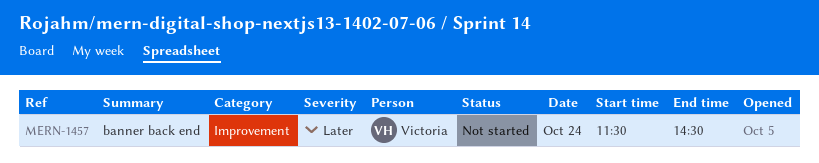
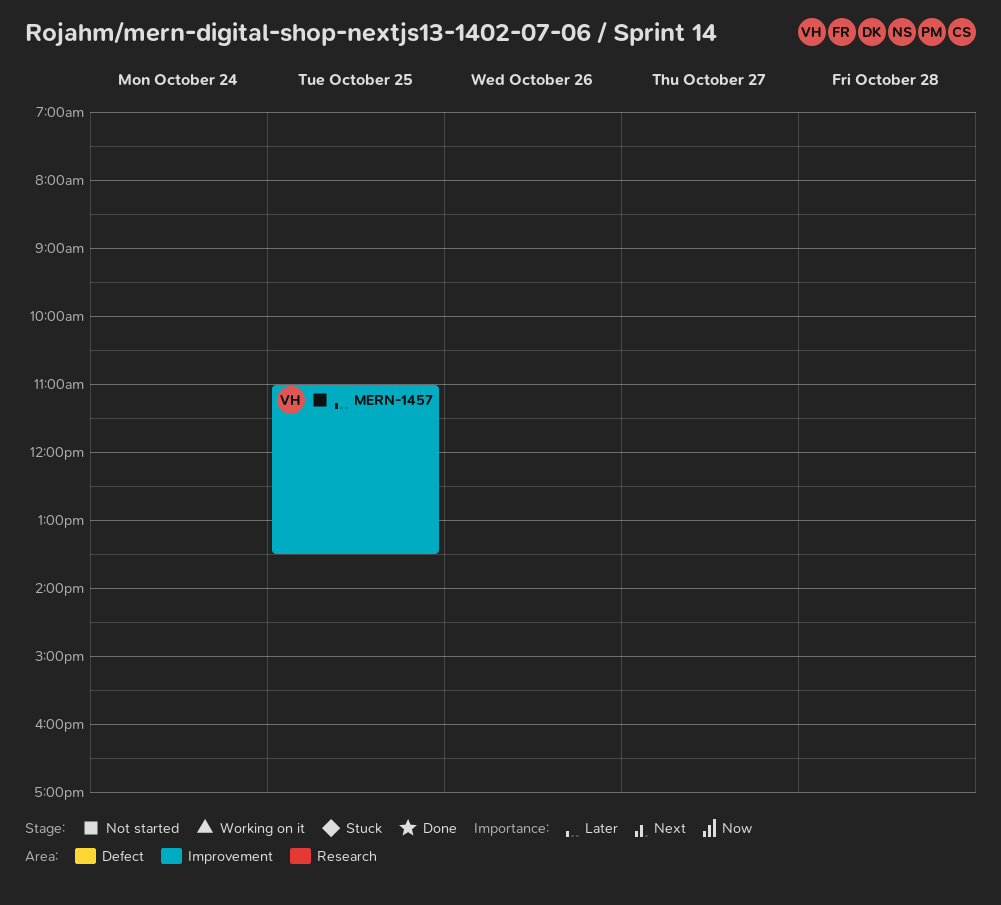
MERN-1457, day: Oct 24 -> Oct 25
MERN-1457, begins: 11:30 -> 11:00
MERN-1457, ends: 14:30 -> 13:30

